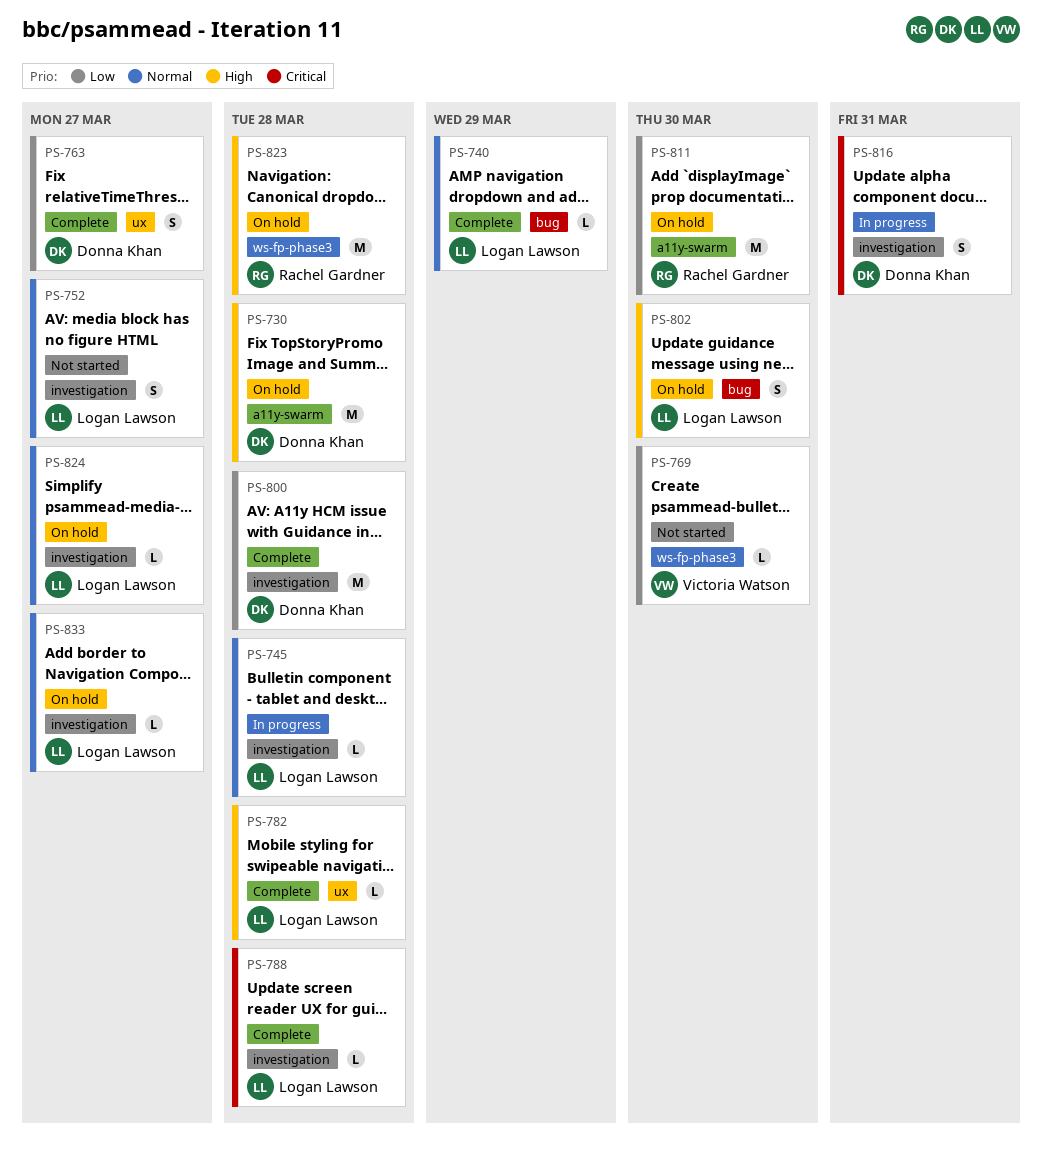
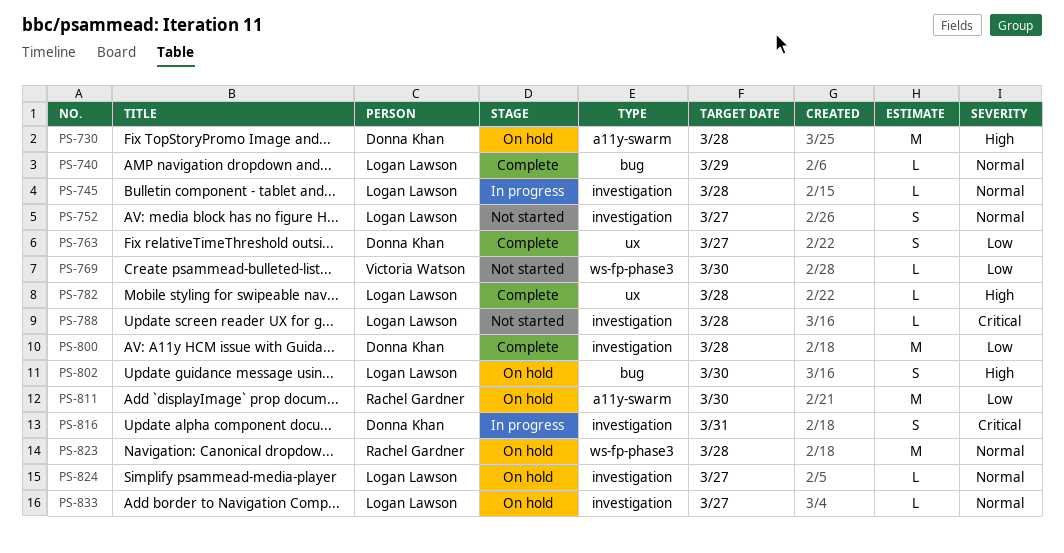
PS-788, status: Complete -> Not started
PS-823, priority: High -> Normal

